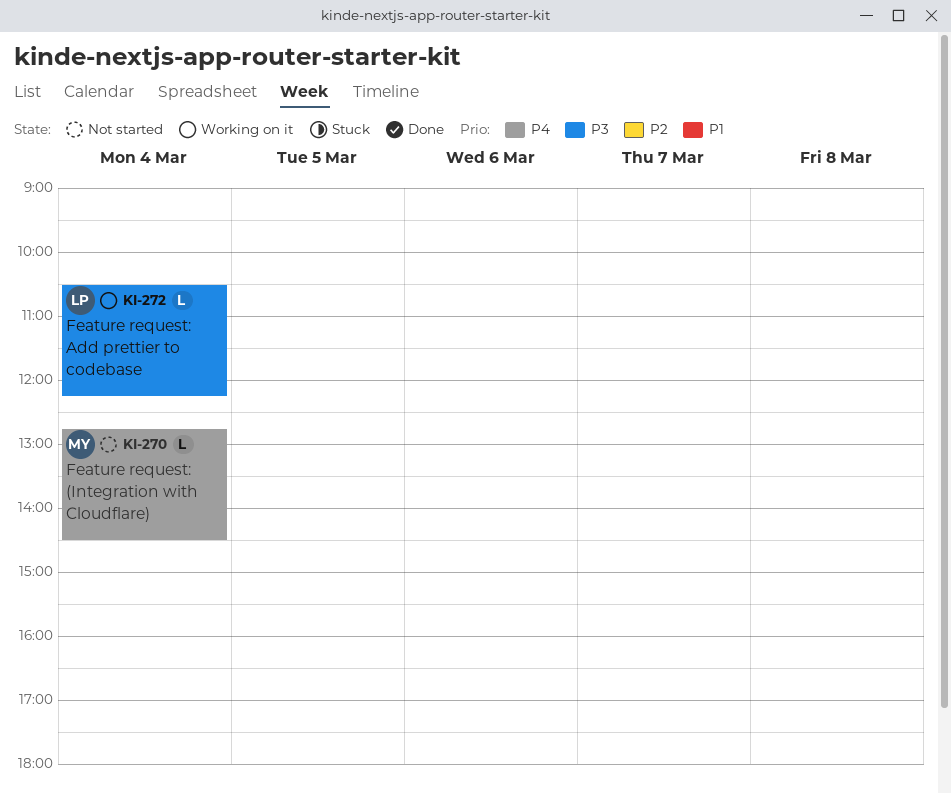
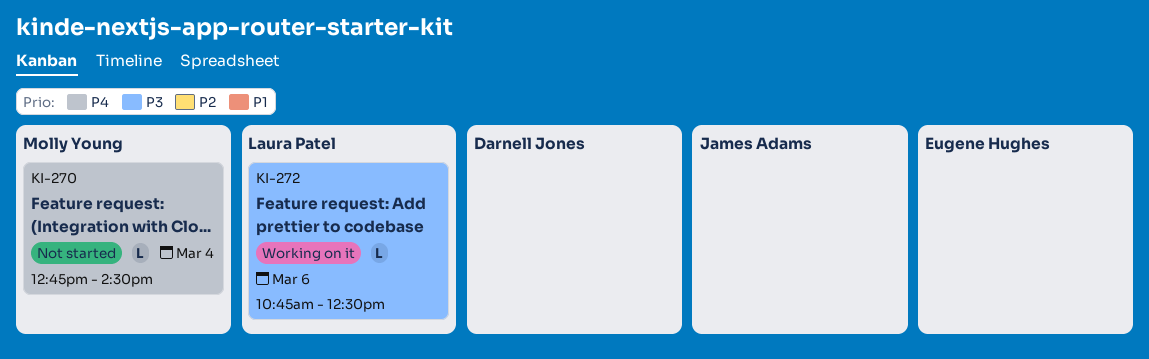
KI-272, day: Mar 4 -> Mar 6
KI-272, begins: 10:30 -> 10:45
KI-272, ends: 12:15 -> 12:30

